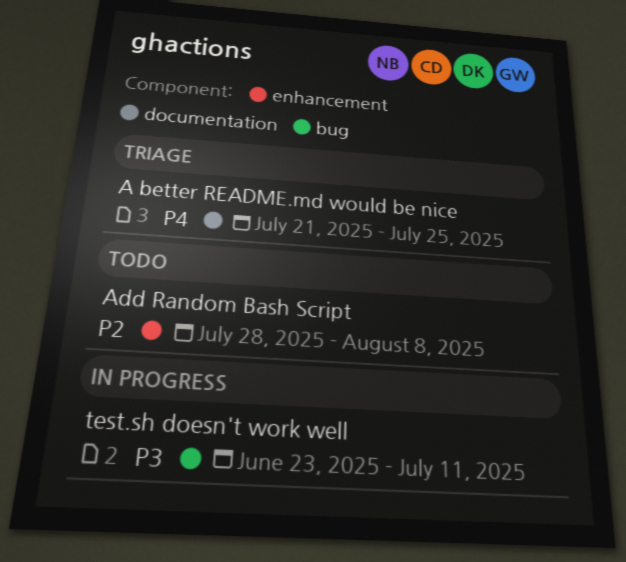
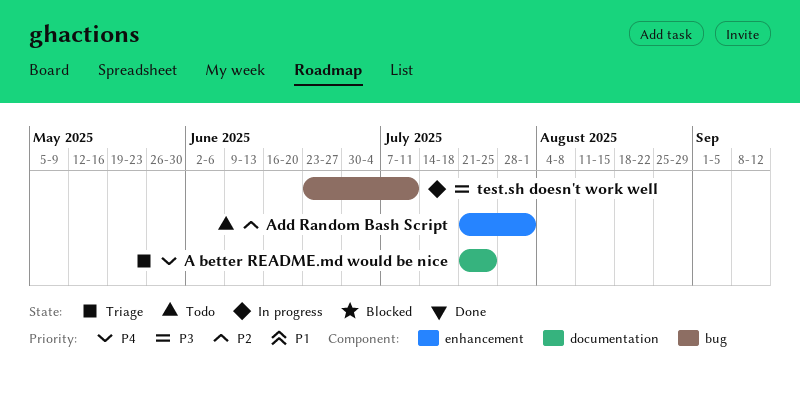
Add Random Bash Script, start: Jul 28 -> Jul 21
Add Random Bash Script, due: Aug 8 -> Aug 1

